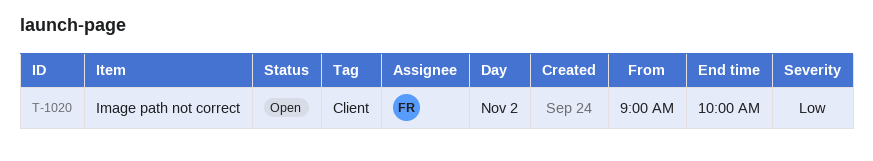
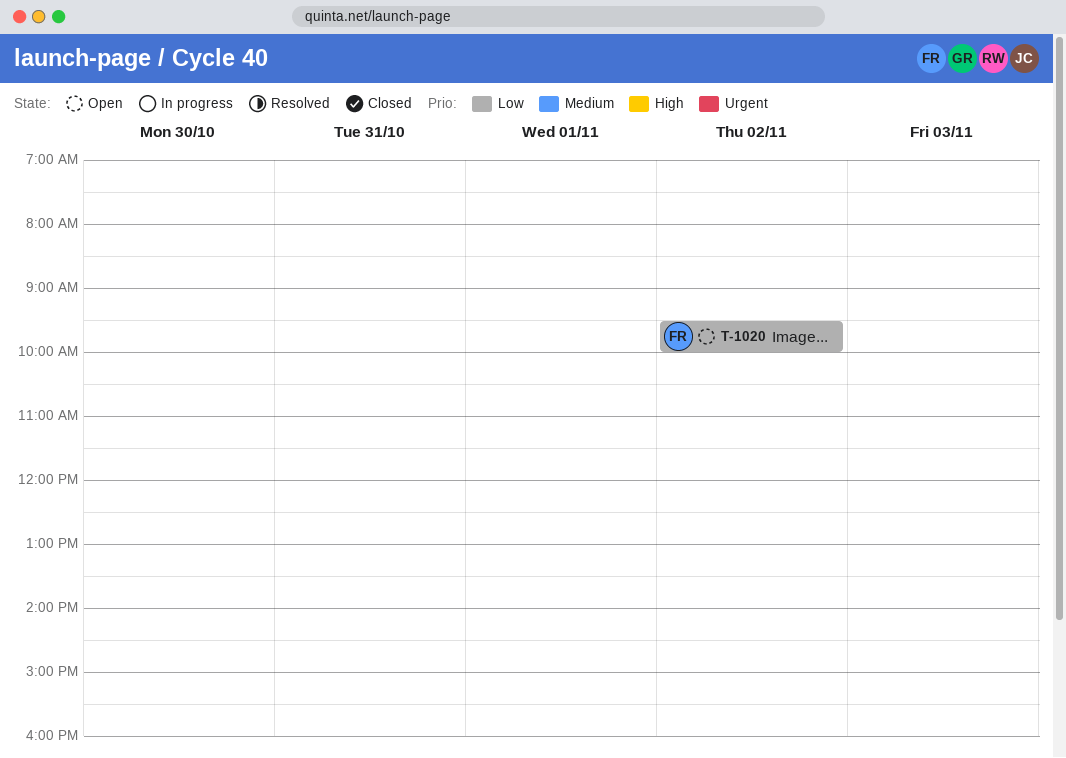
T-1020, begins: 09:00 -> 09:30

